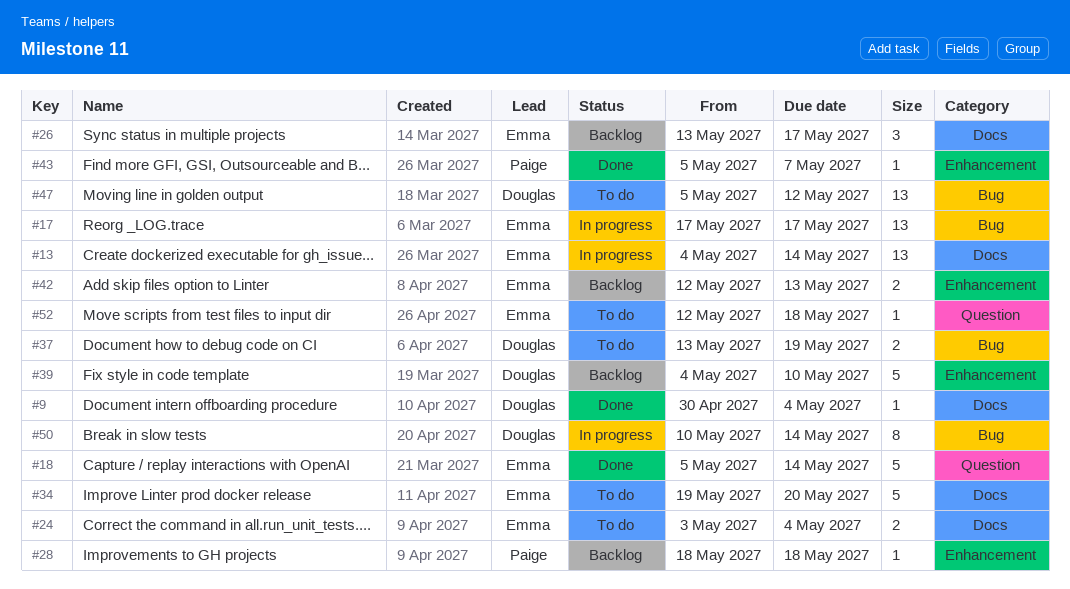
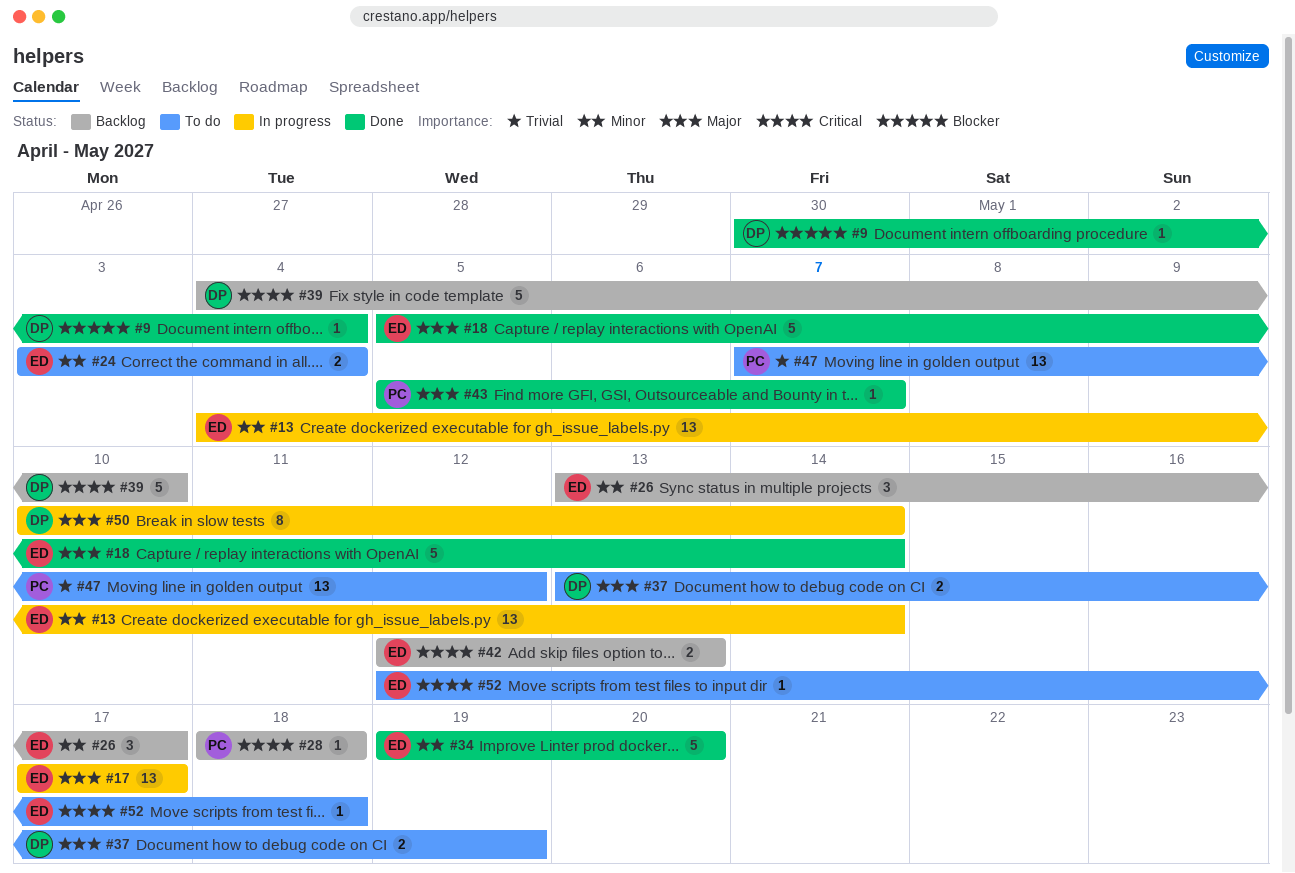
#34, status: To do -> Done
#47, owner: Douglas -> Paige
#47, start: May 5 -> May 7

